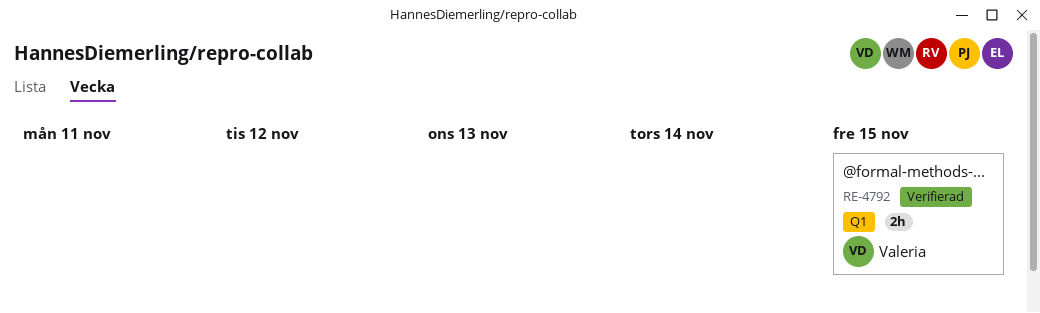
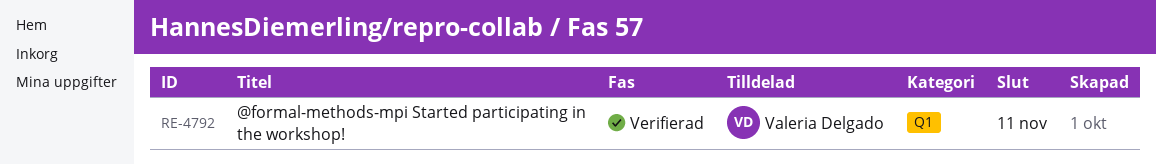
RE-4792, due: Nov 15 -> Nov 11

